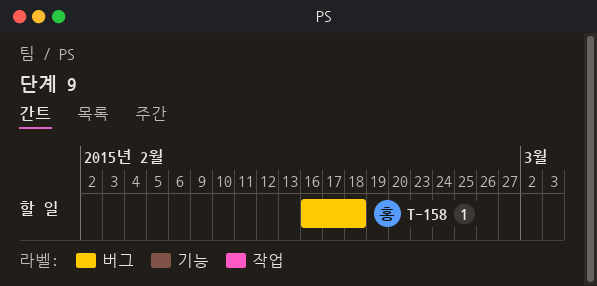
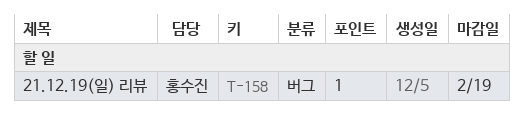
T-158, due: Feb 18 -> Feb 19

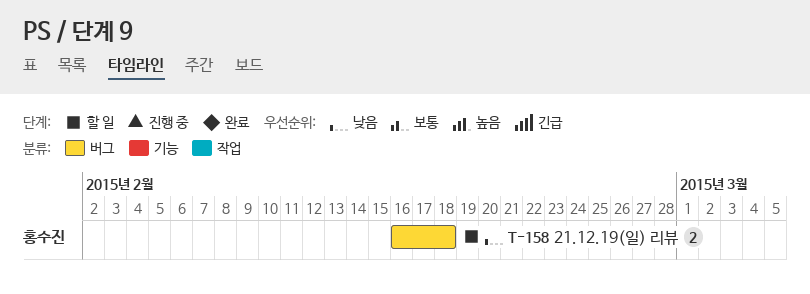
T-158, estimate: 1 -> 2
T-158, due: Feb 19 -> Feb 18

